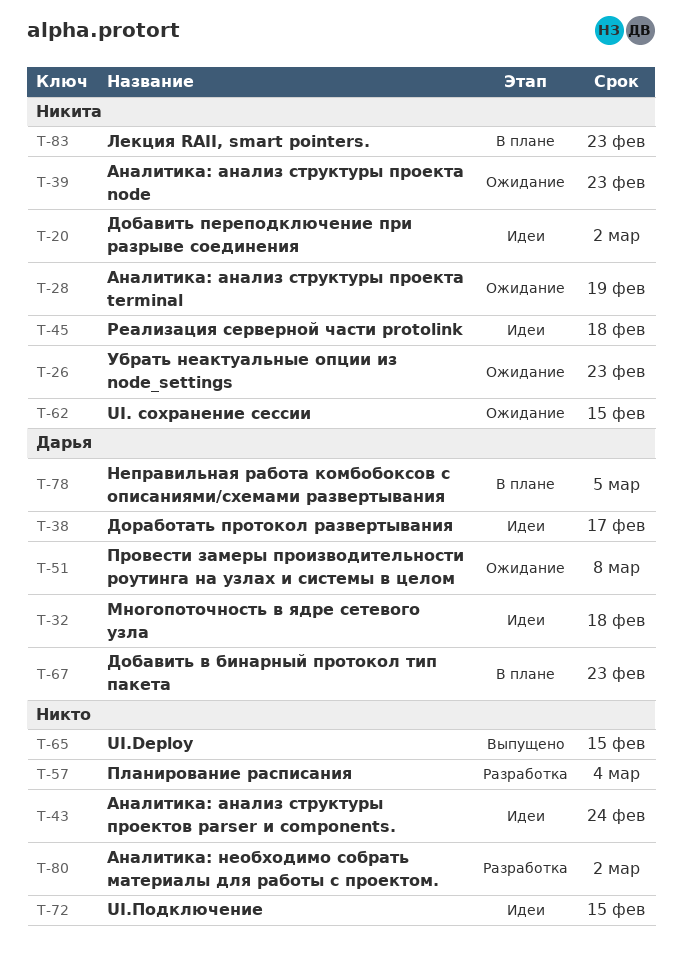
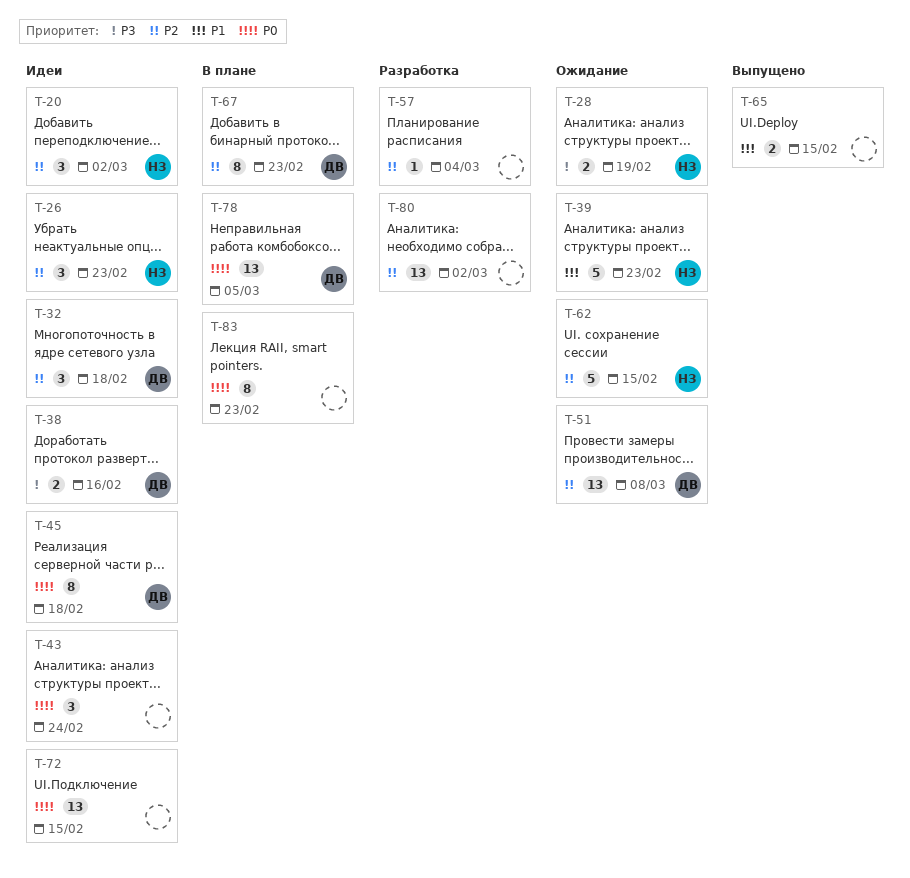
T-26, status: Ожидание -> Идеи
T-38, due: Feb 17 -> Feb 16
T-45, owner: Никита -> Дарья
T-83, owner: Никита -> none

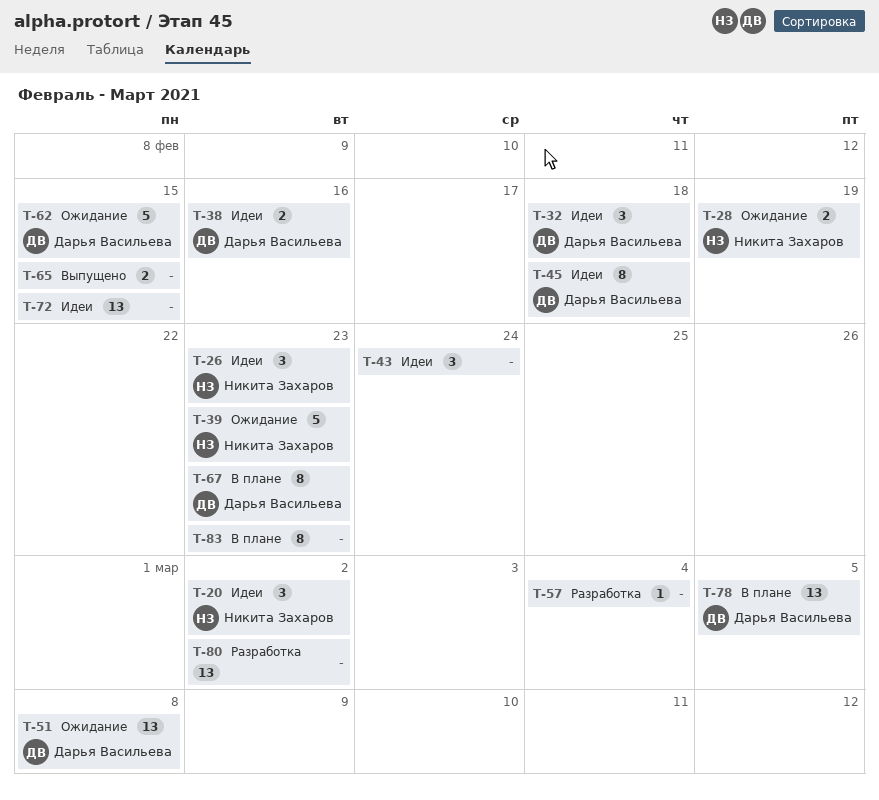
T-62, owner: Никита Захаров -> Дарья Васильева

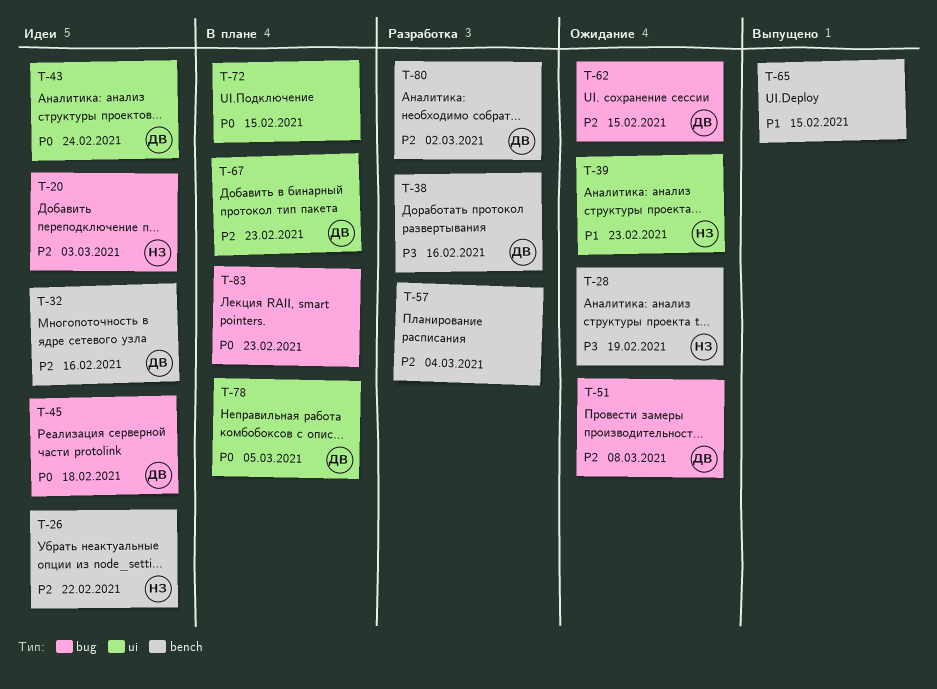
T-20, due: Mar 2 -> Mar 3
T-26, due: Feb 23 -> Feb 22
T-32, due: Feb 18 -> Feb 16
T-38, status: Идеи -> Разработка
T-43, owner: none -> Дарья Васильева
T-72, status: Идеи -> В плане
T-80, owner: none -> Дарья Васильева

